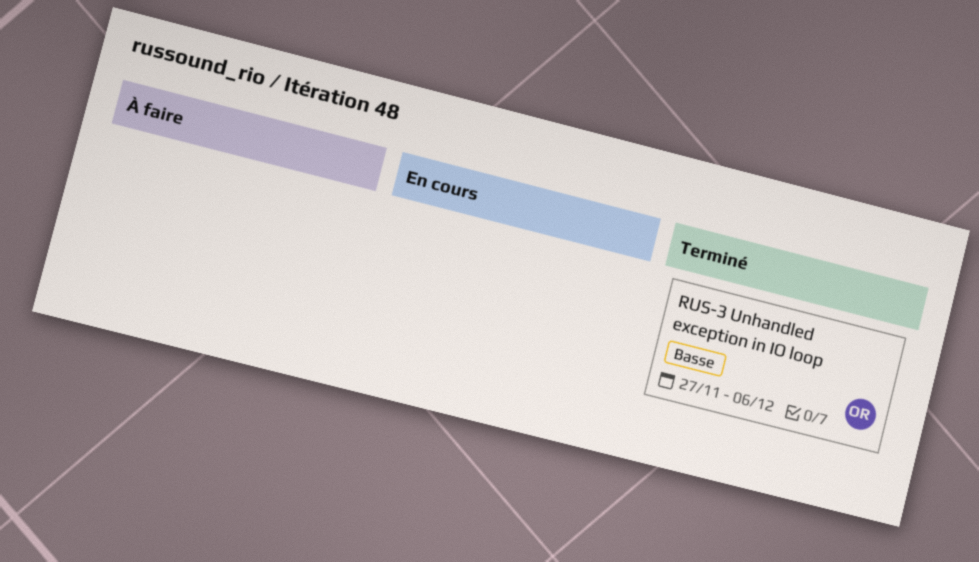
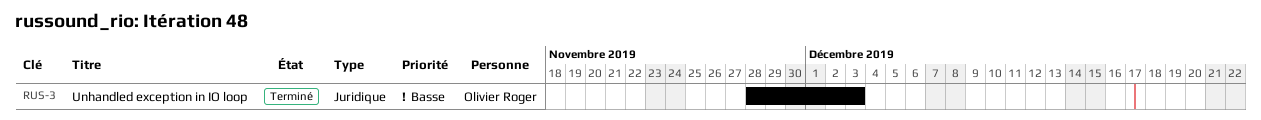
RUS-3, start: Nov 27 -> Nov 28
RUS-3, due: Dec 6 -> Dec 3

